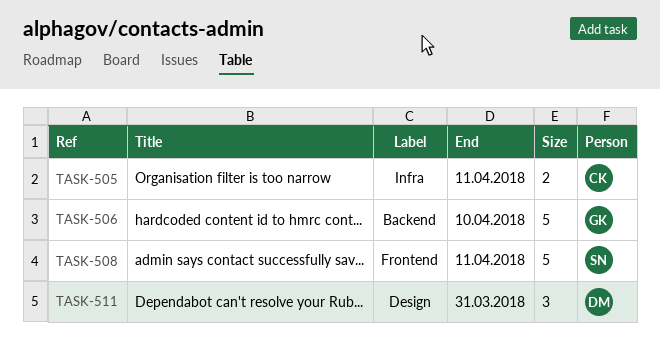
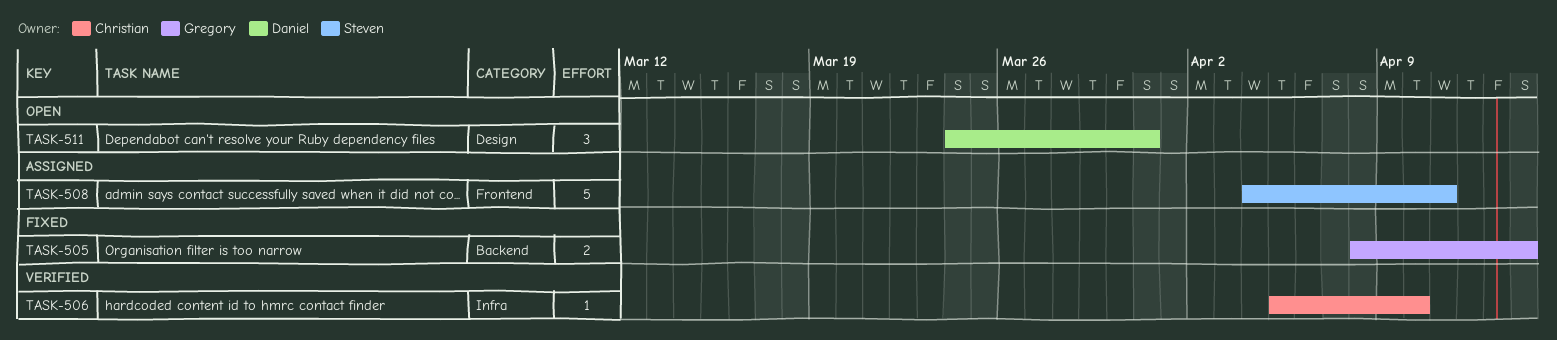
TASK-505, owner: Christian -> Gregory
TASK-505, label: Infra -> Backend
TASK-505, due: Apr 11 -> Apr 14
TASK-506, owner: Gregory -> Christian
TASK-506, label: Backend -> Infra
TASK-506, estimate: 5 -> 1

